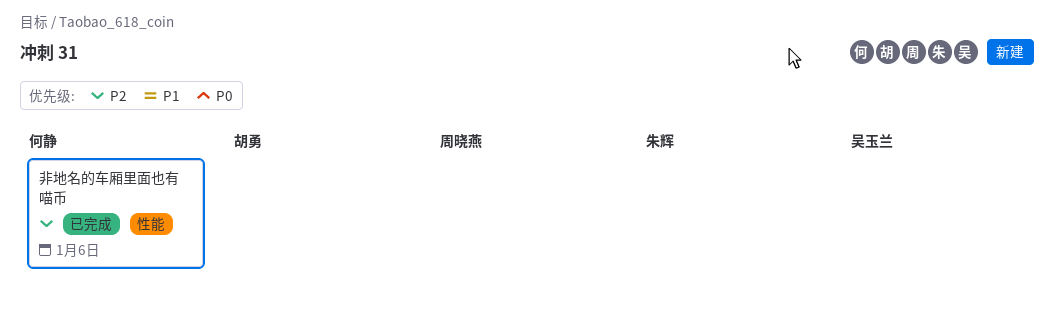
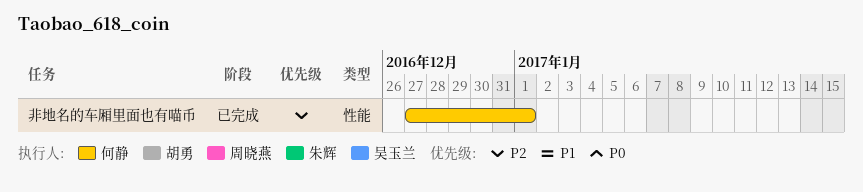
非地名的车厢里面也有喵币, due: Jan 6 -> Jan 1

